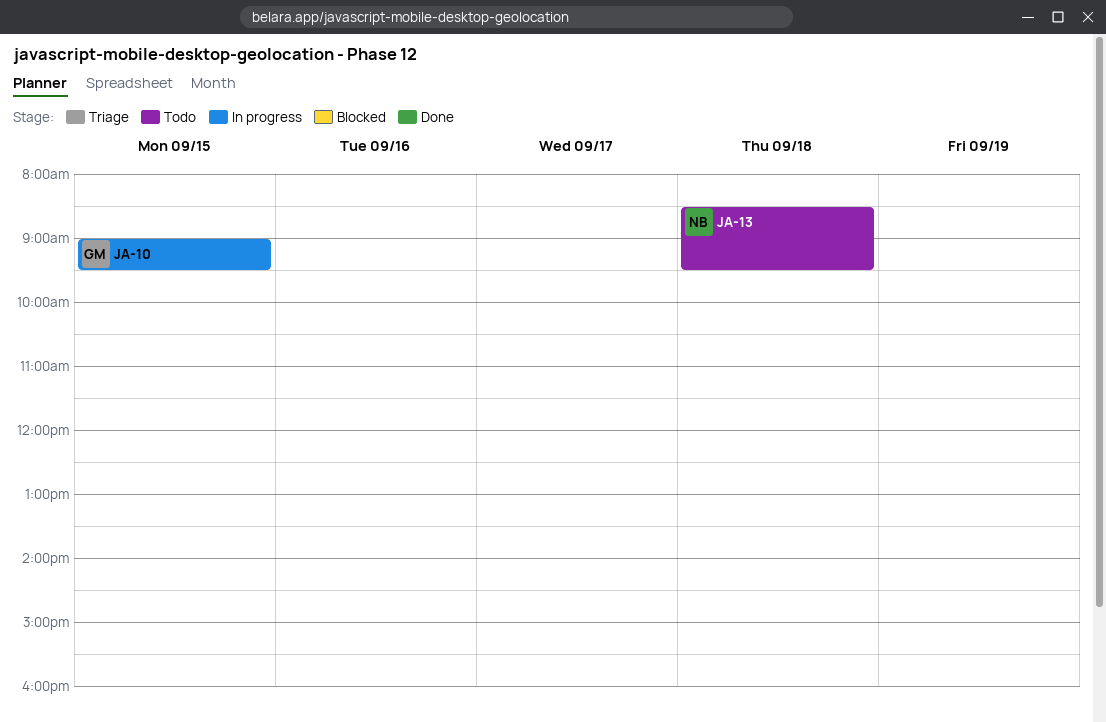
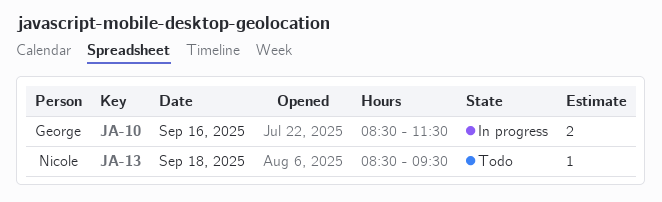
JA-10, day: Sep 15 -> Sep 16
JA-10, begins: 09:00 -> 08:30
JA-10, ends: 09:30 -> 11:30

